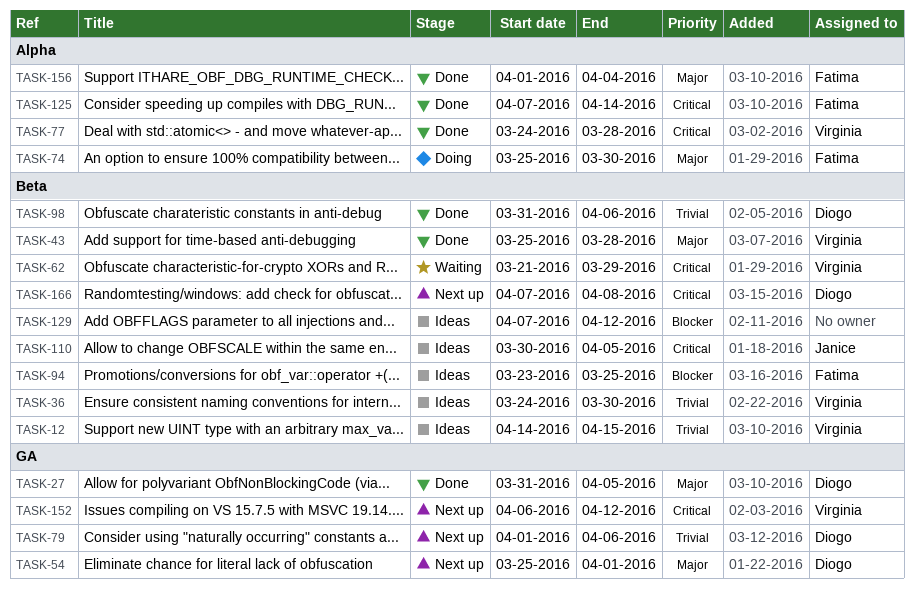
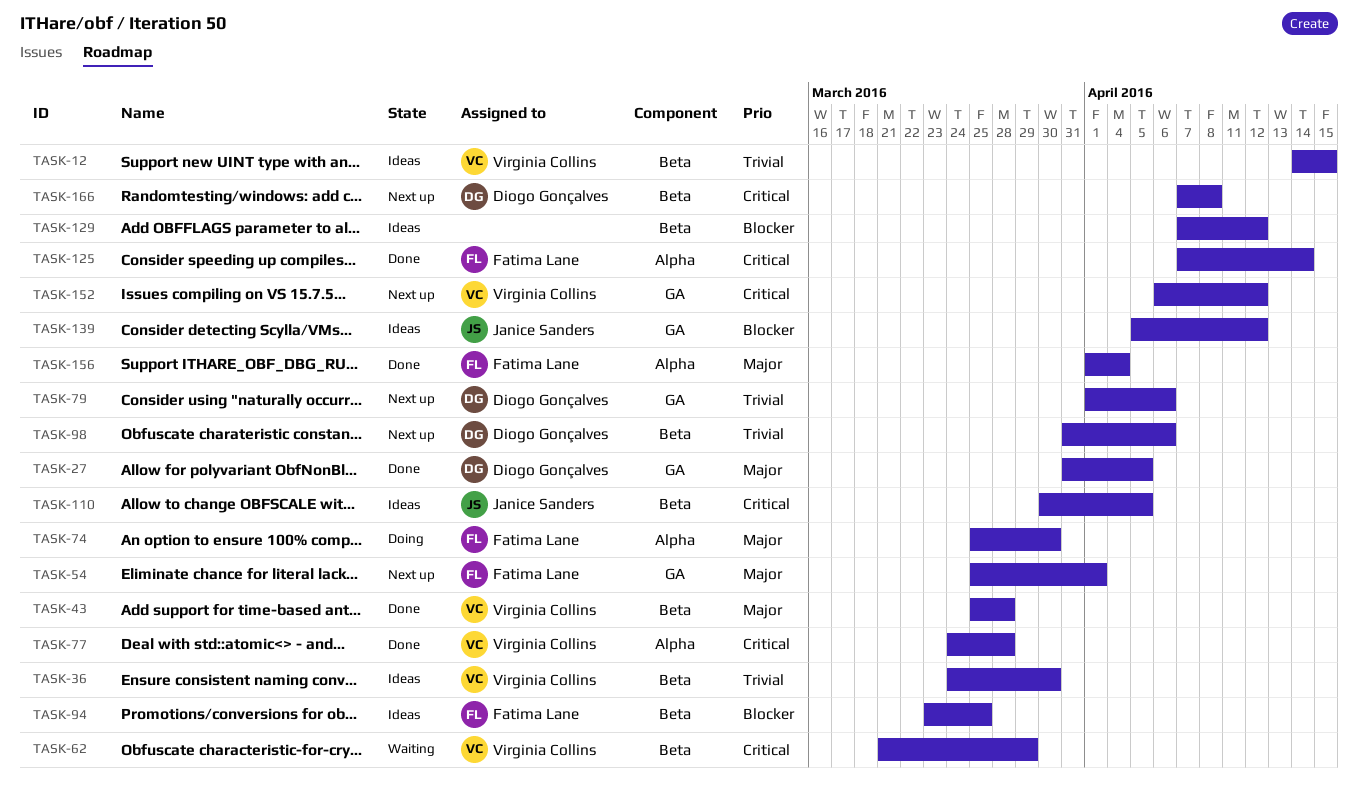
TASK-54, owner: Diogo Gonçalves -> Fatima Lane
TASK-98, status: Done -> Next up
TASK-139: none -> present

